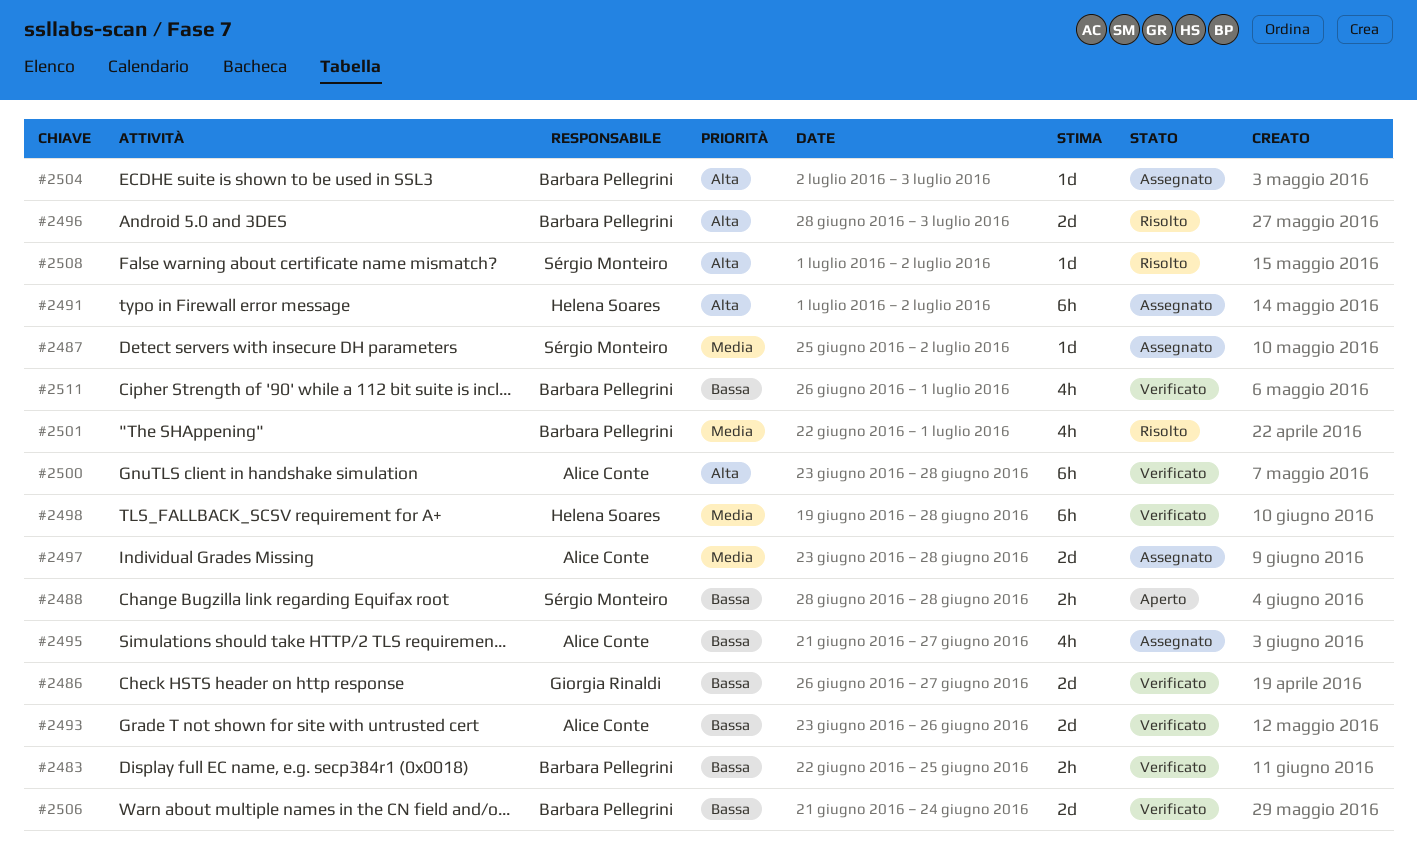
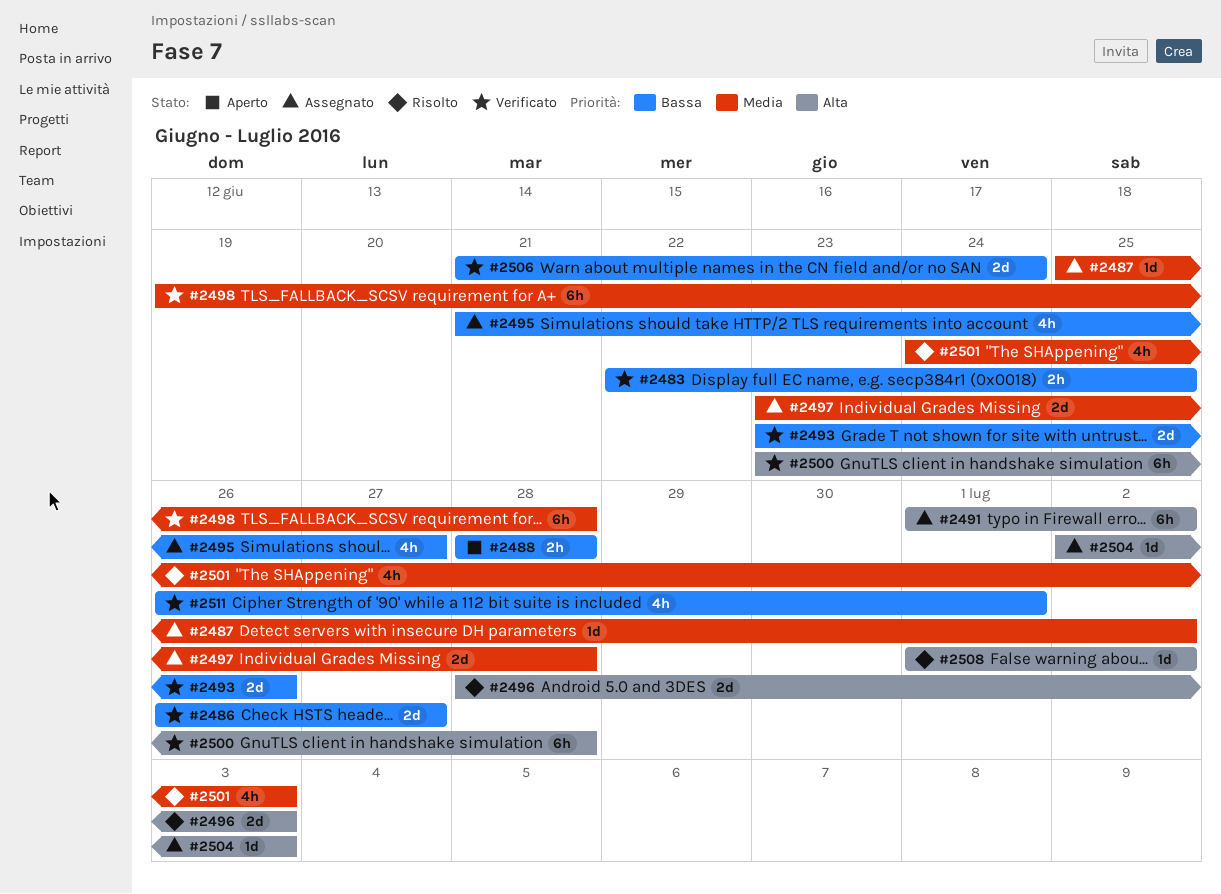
#2501, start: Jun 22 -> Jun 24
#2501, due: Jul 1 -> Jul 3

